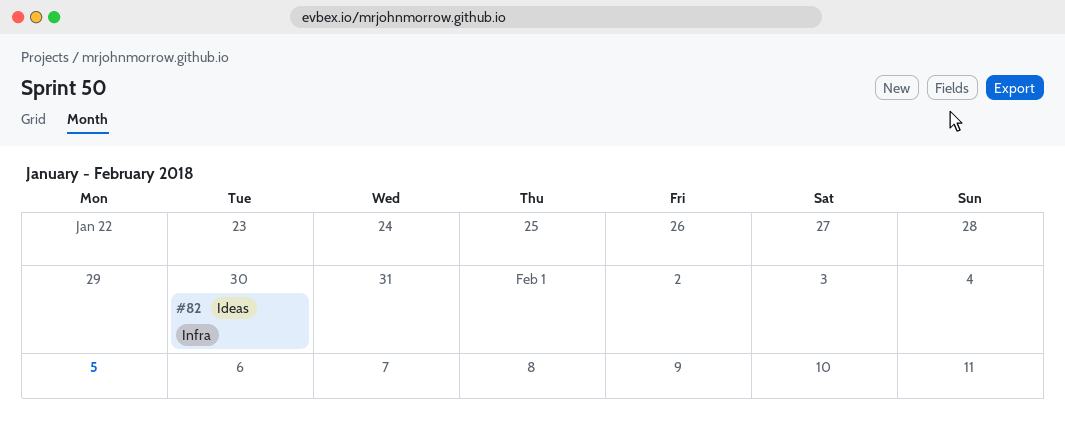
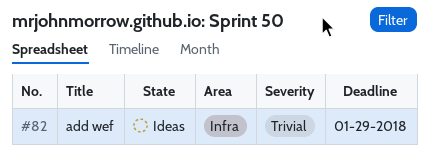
#82, due: Jan 30 -> Jan 29

